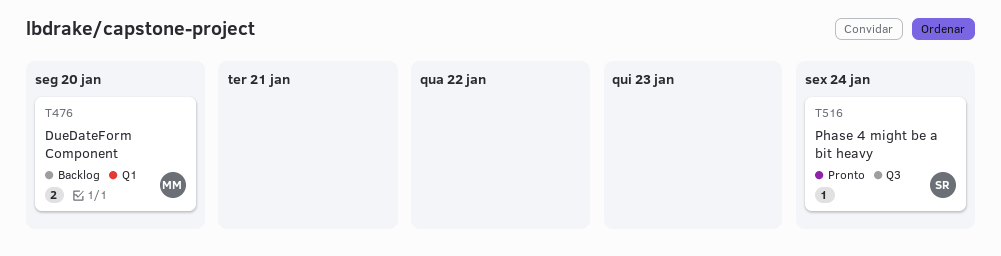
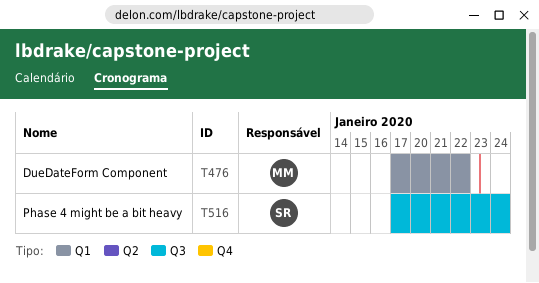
T476, due: Jan 20 -> Jan 22

